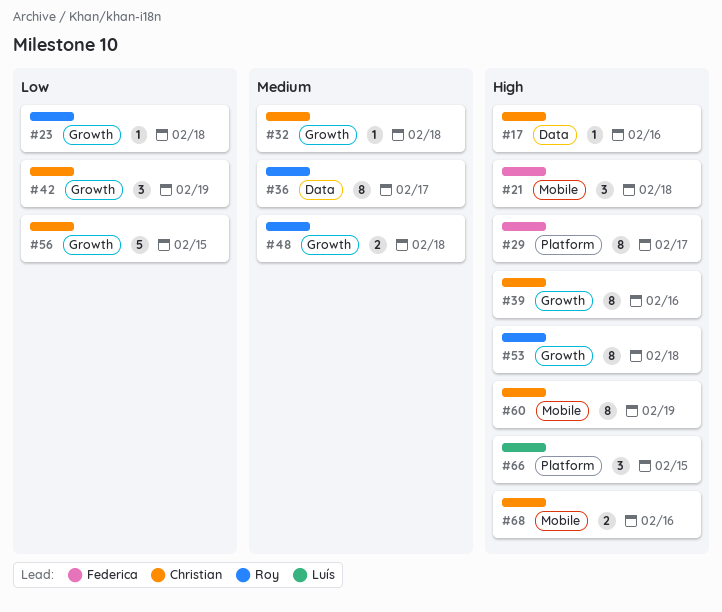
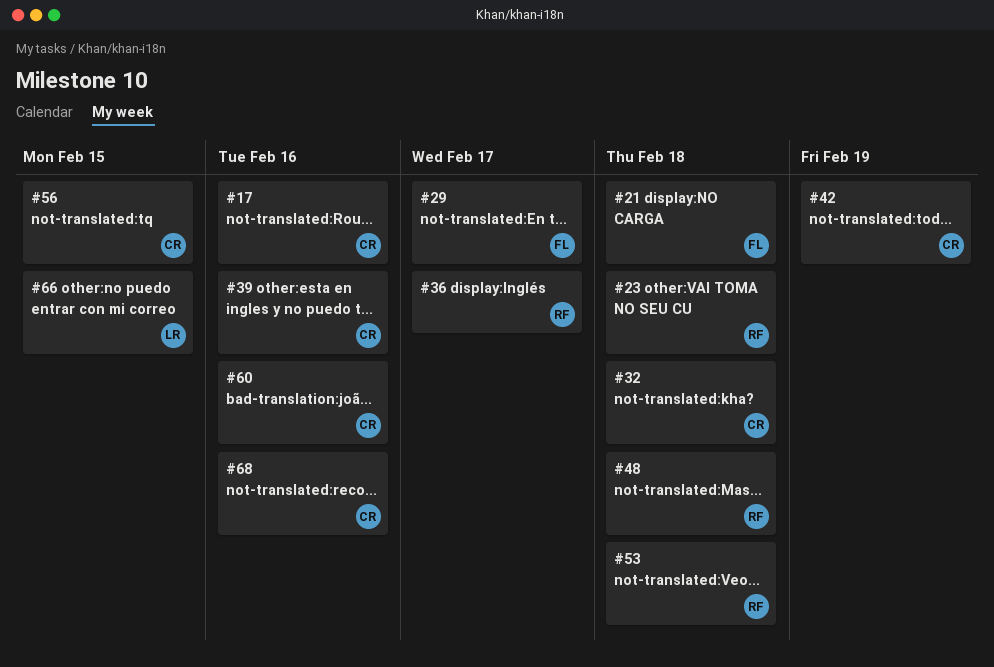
#60, due: Feb 19 -> Feb 16

